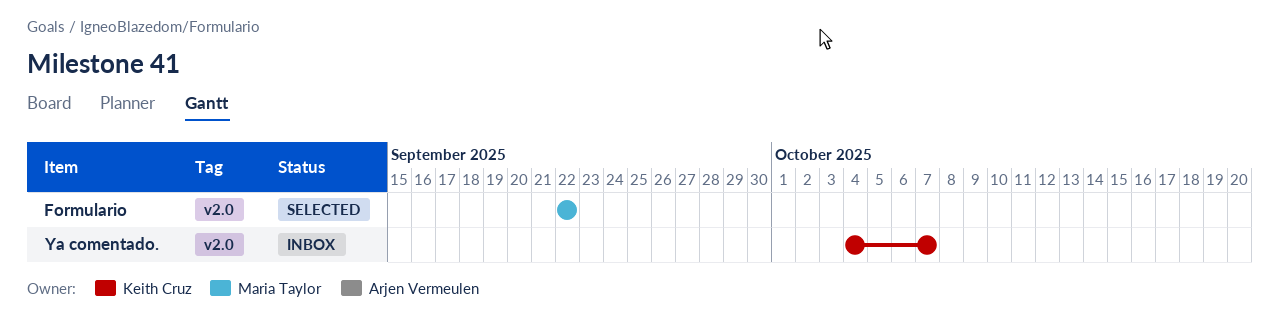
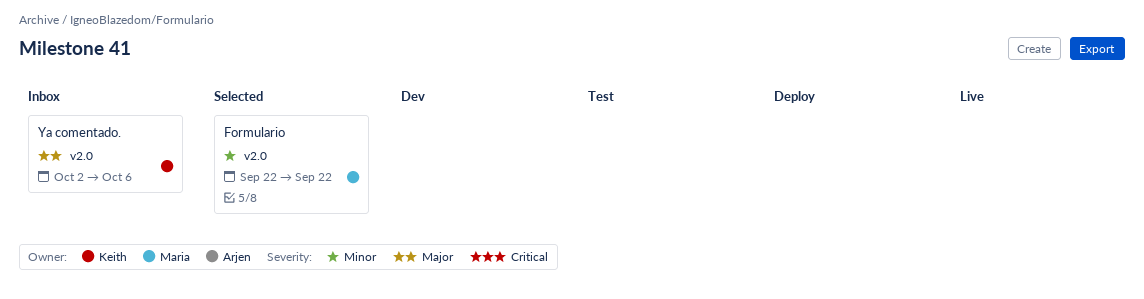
Ya comentado., start: Oct 4 -> Oct 2
Ya comentado., due: Oct 7 -> Oct 6

